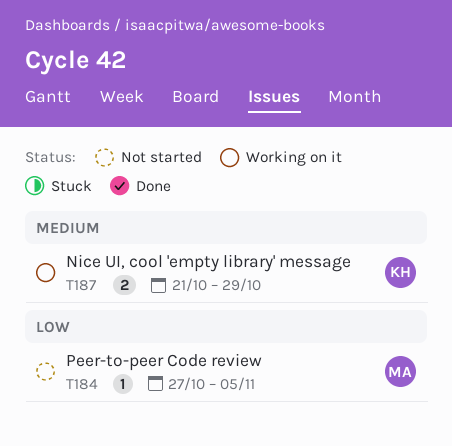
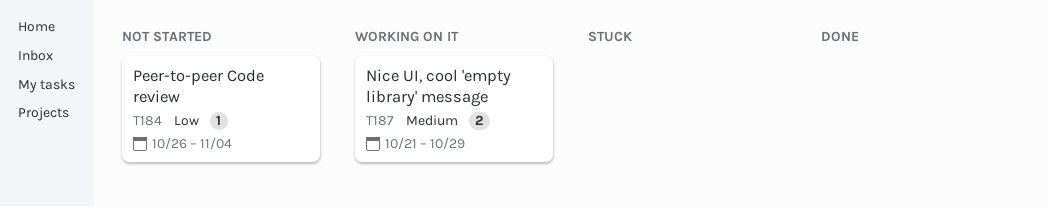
T184, start: Oct 27 -> Oct 26
T184, due: Nov 5 -> Nov 4

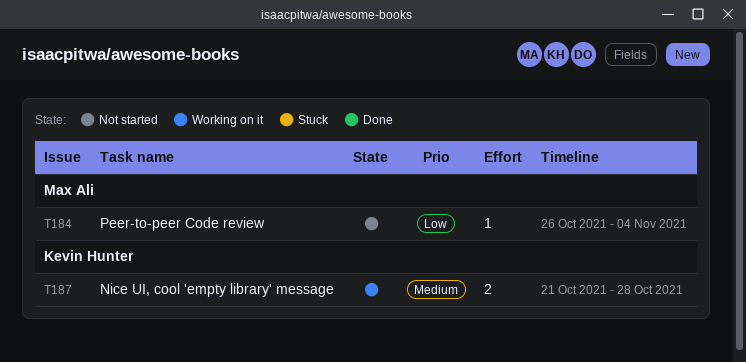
T187, due: Oct 29 -> Oct 28

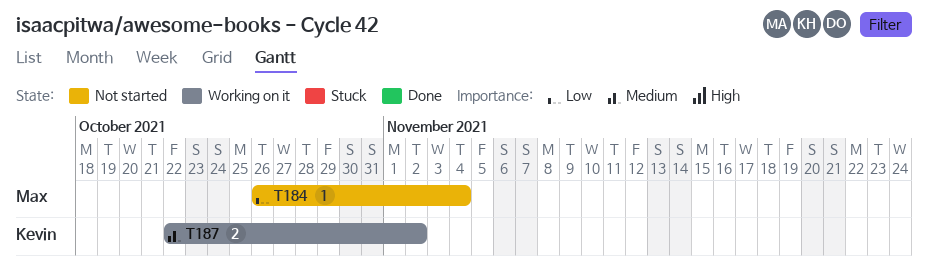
T187, start: Oct 21 -> Oct 22
T187, due: Oct 28 -> Nov 2

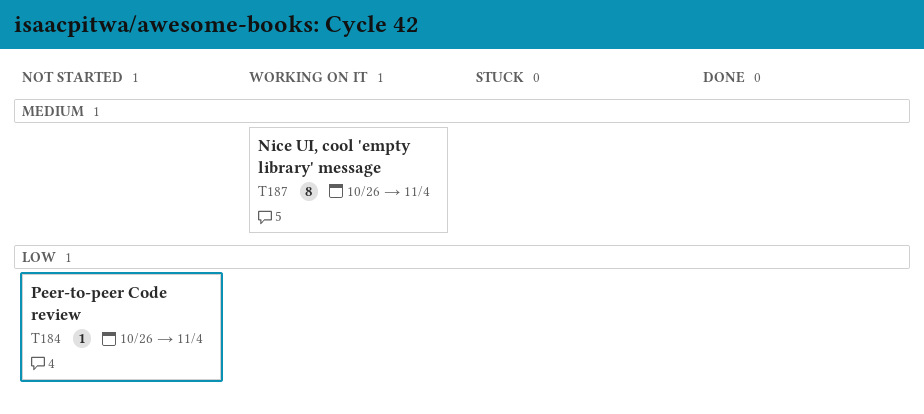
T187, estimate: 2 -> 8
T187, start: Oct 22 -> Oct 26
T187, due: Nov 2 -> Nov 4

